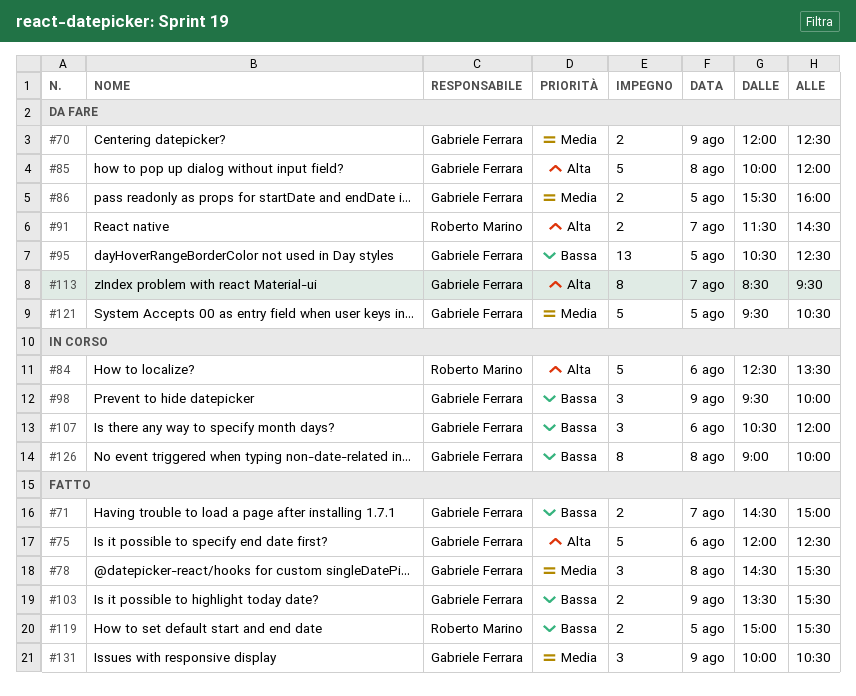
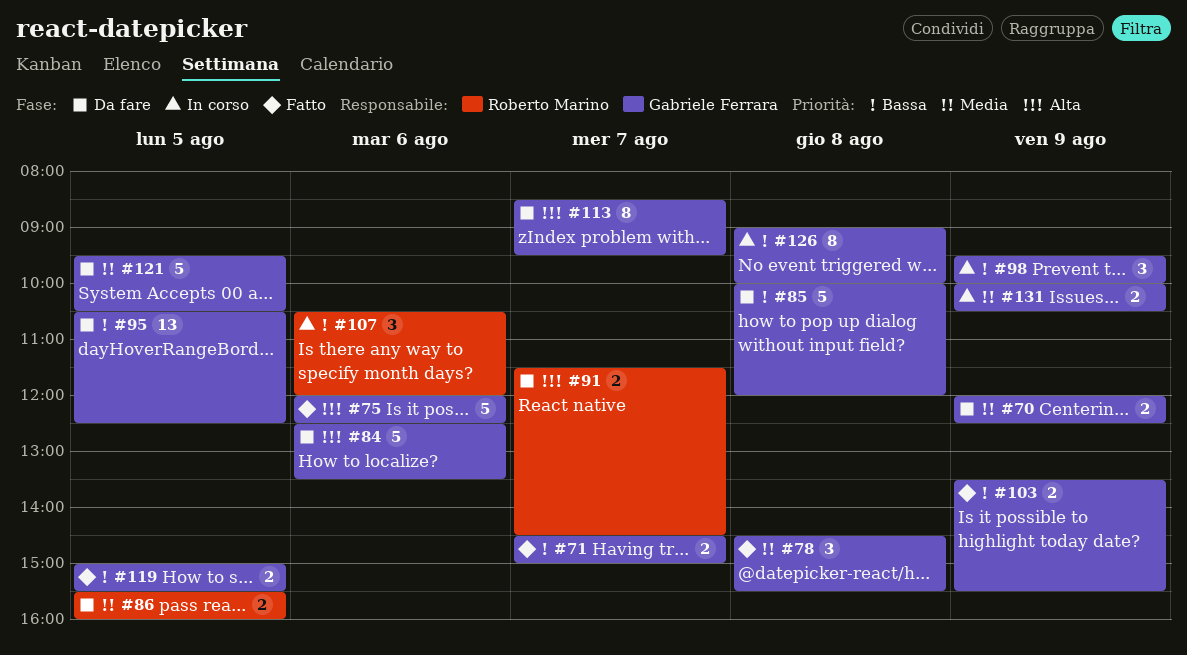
#84, status: In corso -> Da fare
#84, owner: Roberto Marino -> Gabriele Ferrara
#85, priority: Alta -> Bassa
#86, owner: Gabriele Ferrara -> Roberto Marino
#107, owner: Gabriele Ferrara -> Roberto Marino
#119, owner: Roberto Marino -> Gabriele Ferrara
#131, status: Fatto -> In corso
#131, estimate: 3 -> 2

